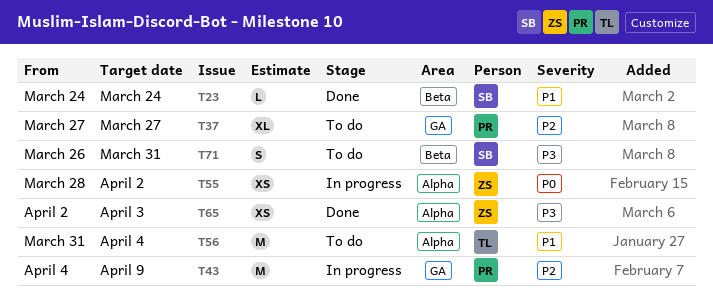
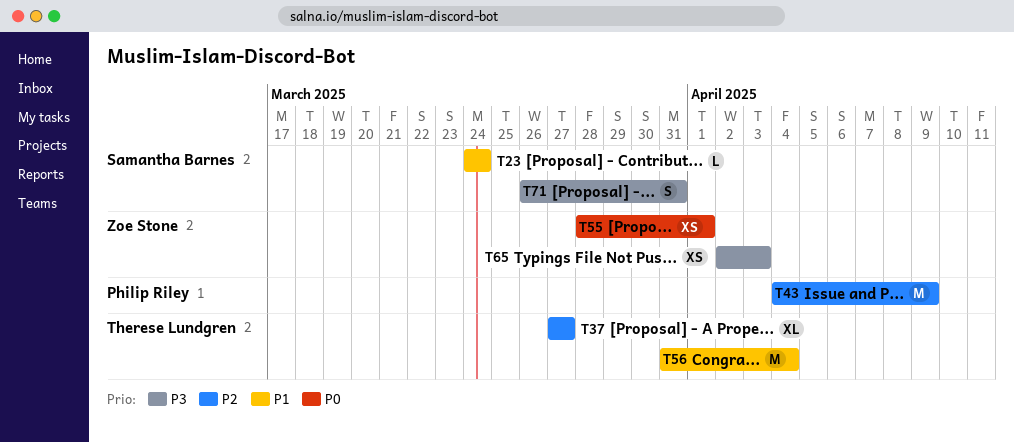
T37, owner: Philip Riley -> Therese Lundgren
T55, due: Apr 2 -> Apr 1

